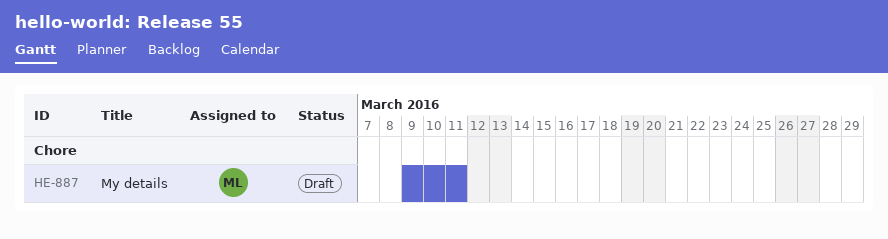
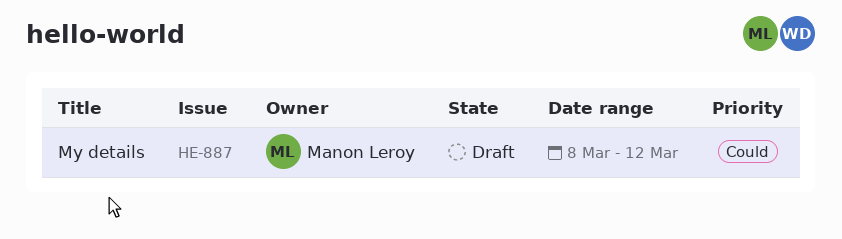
HE-887, start: Mar 9 -> Mar 8
HE-887, due: Mar 11 -> Mar 12

